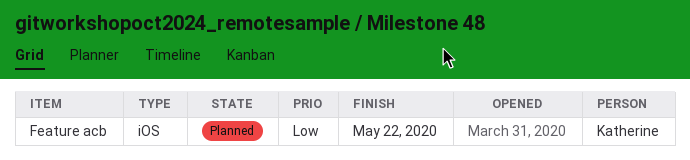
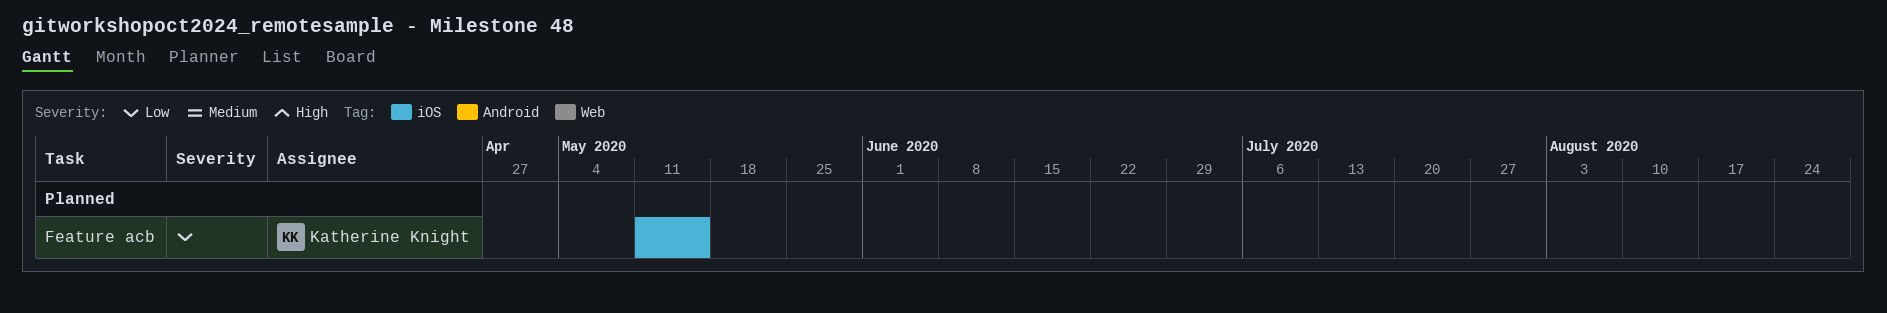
Feature acb, due: May 22 -> May 15

